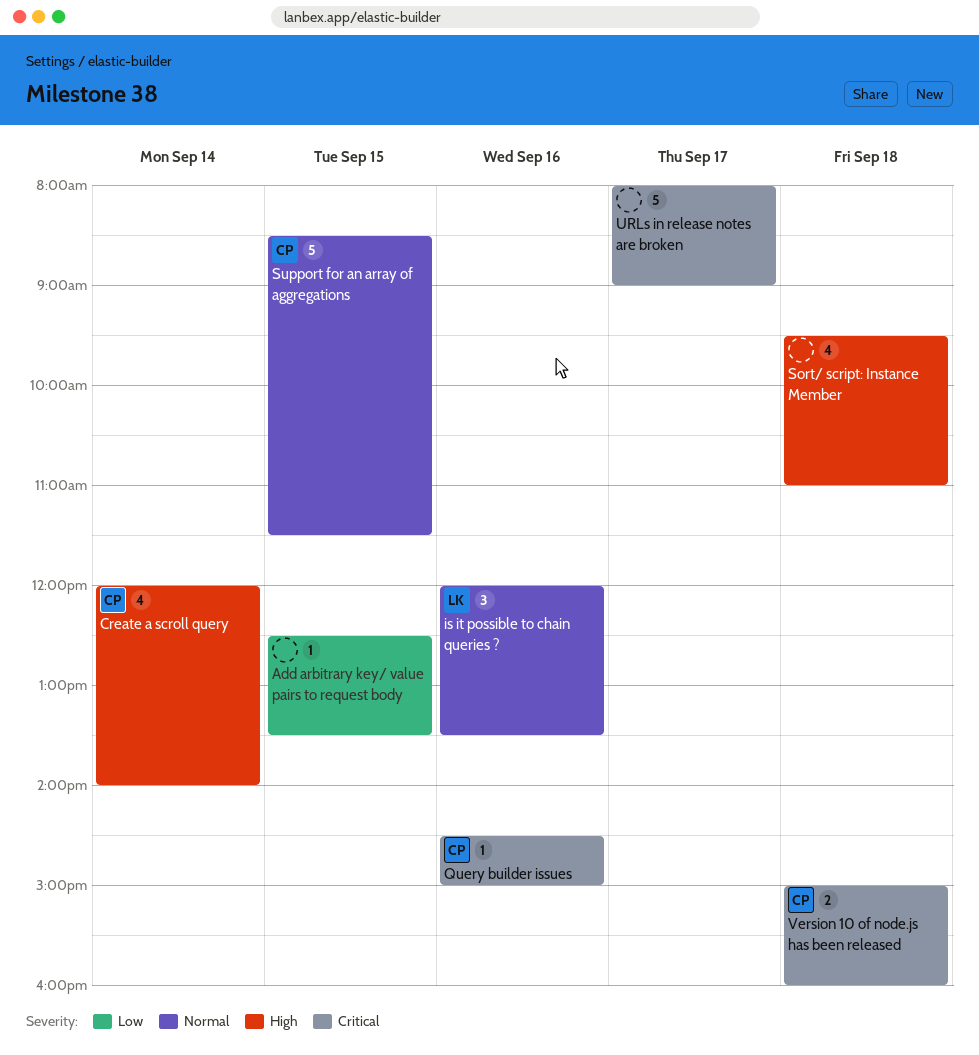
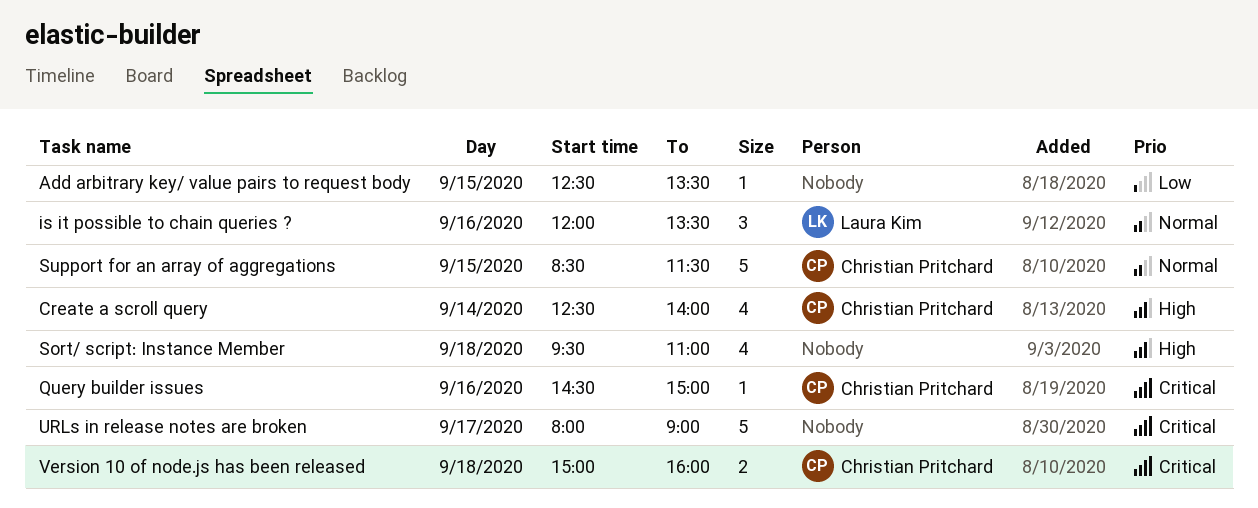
Create a scroll query, begins: 12:00 -> 12:30

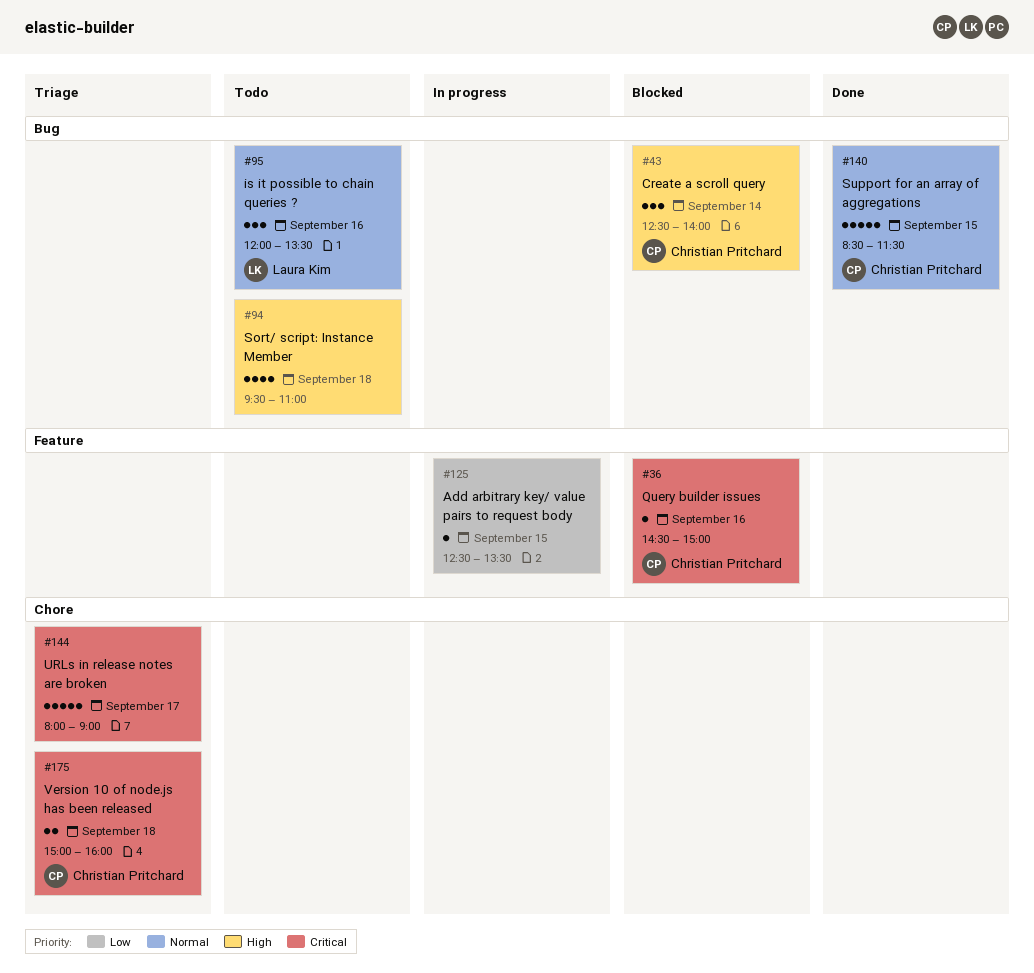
Create a scroll query, estimate: 4 -> 3

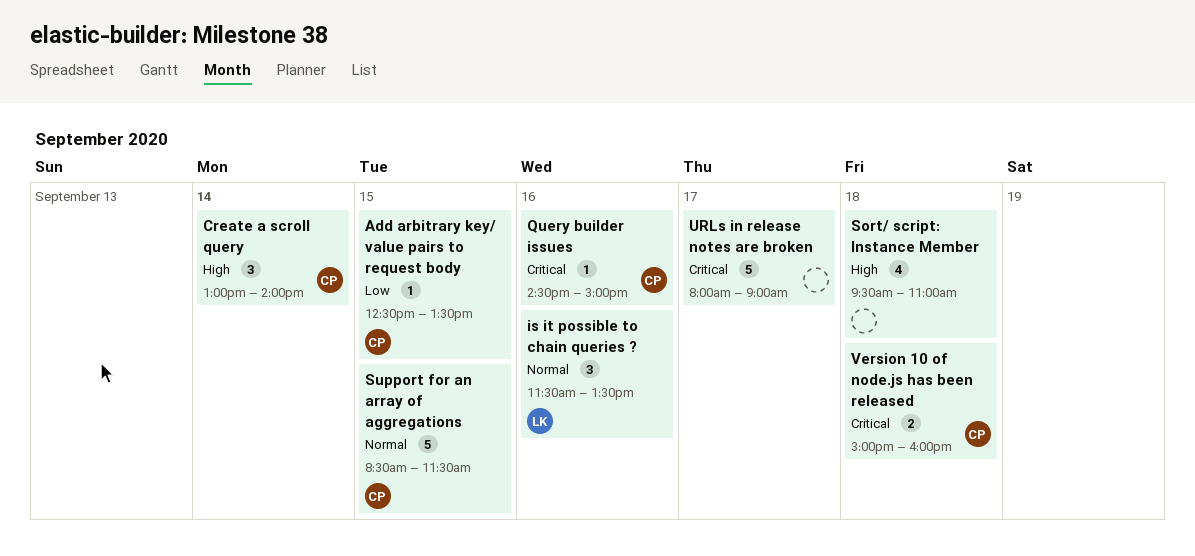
Add arbitrary key/ value pairs to request body, owner: none -> Christian Pritchard
Create a scroll query, begins: 12:30 -> 13:00
is it possible to chain queries ?, begins: 12:00 -> 11:30

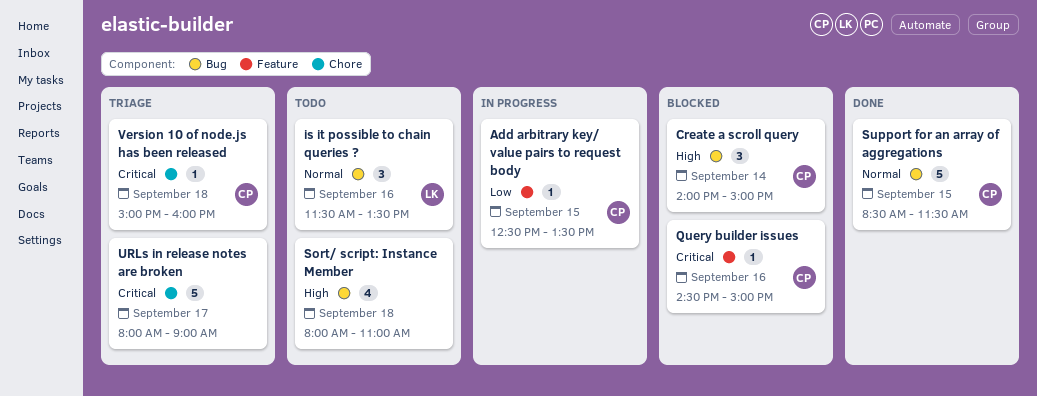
Create a scroll query, begins: 13:00 -> 14:00
Create a scroll query, ends: 14:00 -> 15:00
Sort/ script: Instance Member, begins: 09:30 -> 08:00
Version 10 of node.js has been released, estimate: 2 -> 1

